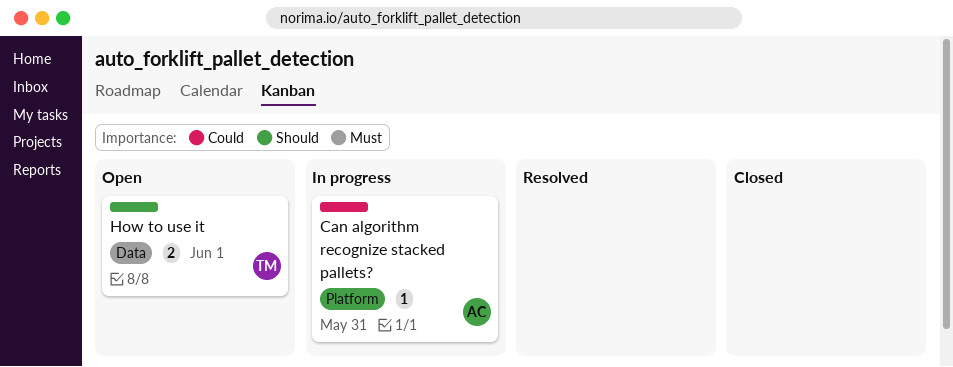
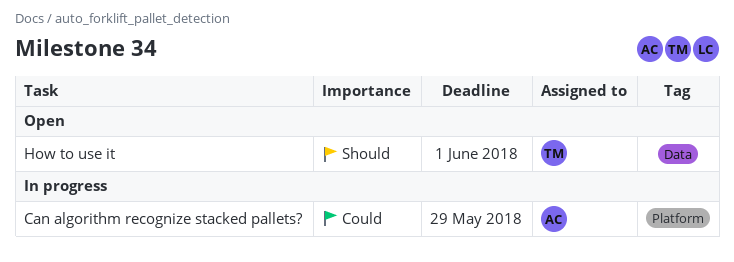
Can algorithm recognize stacked pallets?, due: May 31 -> May 29

